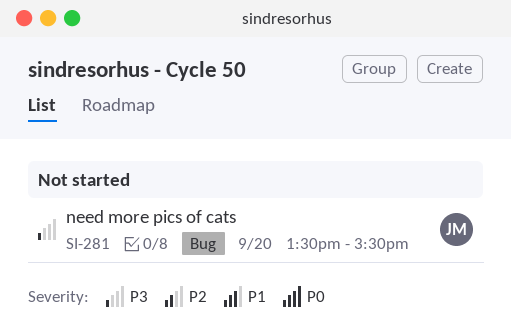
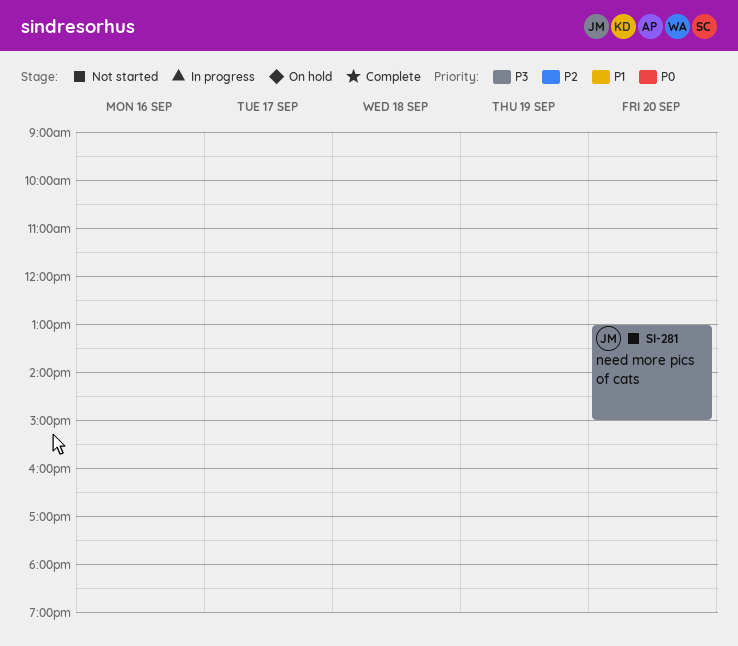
SI-281, begins: 13:30 -> 13:00
SI-281, ends: 15:30 -> 15:00

